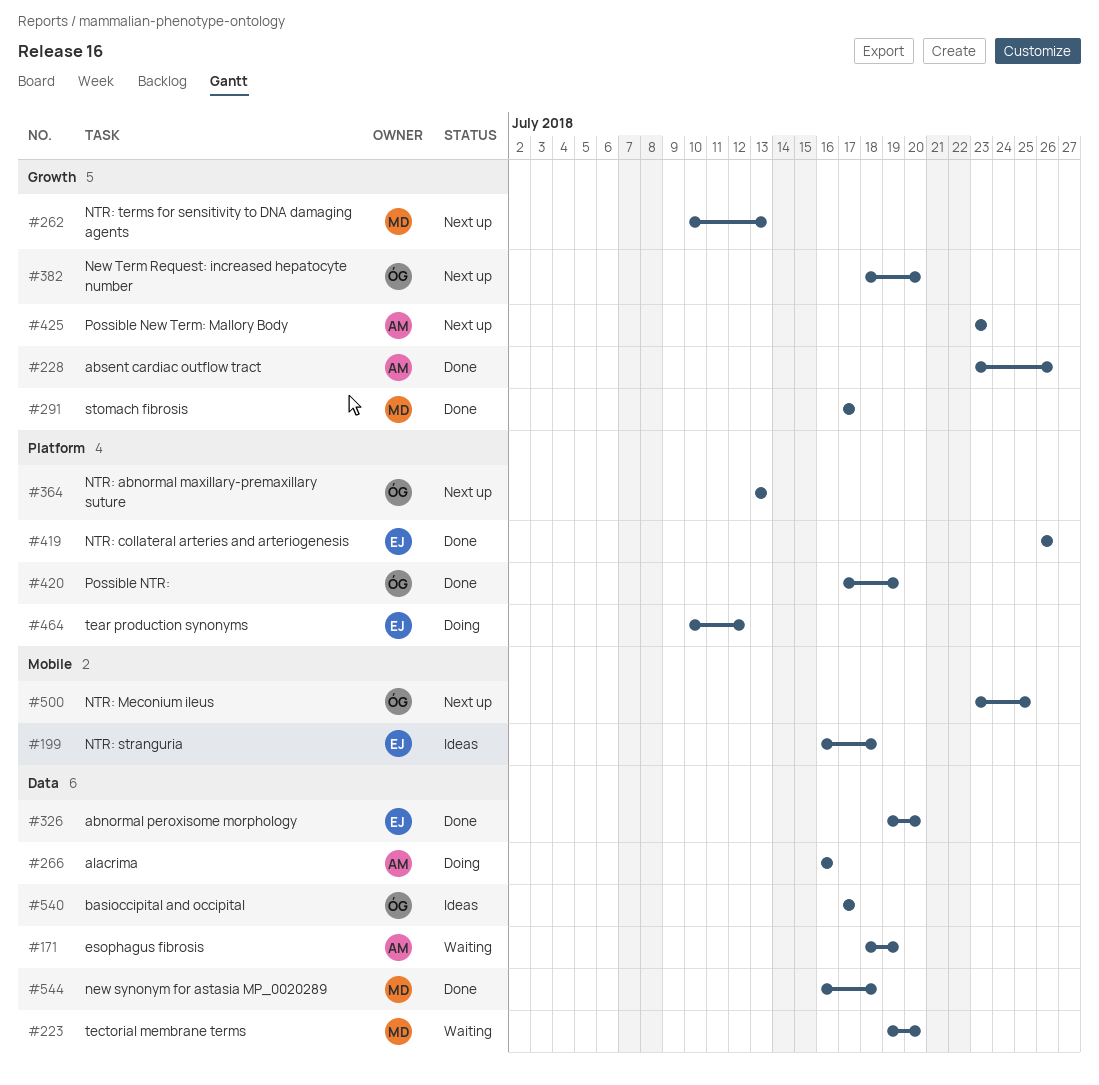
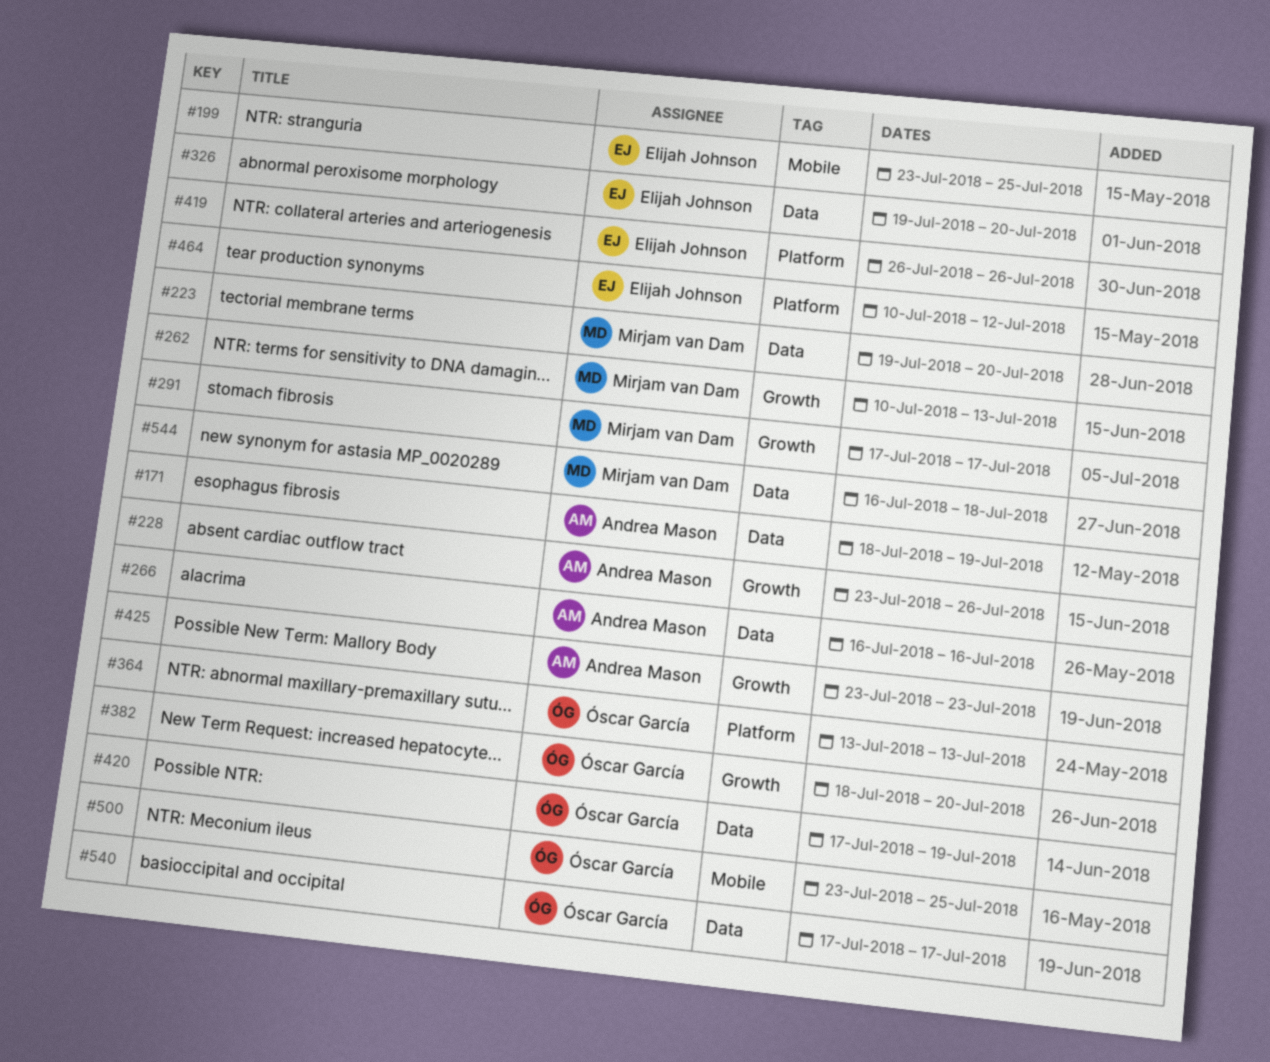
#199, start: Jul 16 -> Jul 23
#199, due: Jul 18 -> Jul 25
#420, label: Platform -> Data

